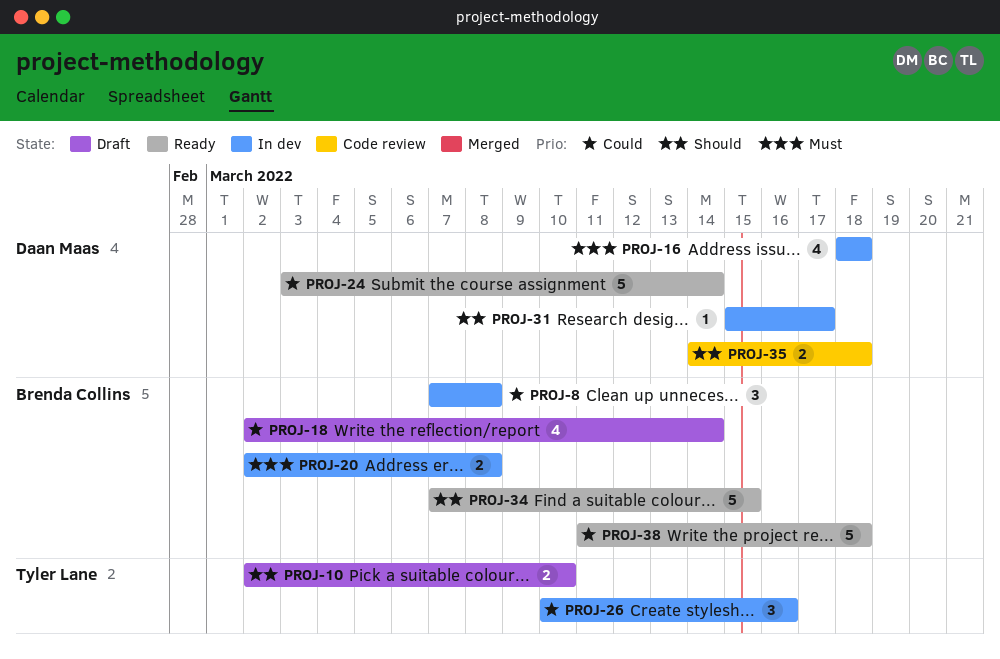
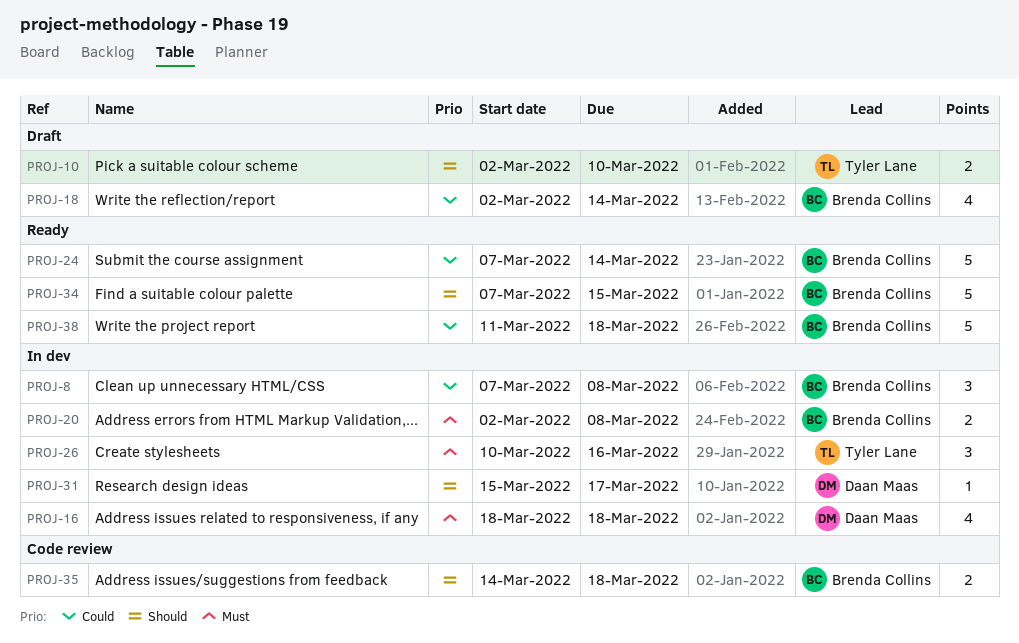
PROJ-24, owner: Daan Maas -> Brenda Collins
PROJ-24, start: Mar 3 -> Mar 7
PROJ-26, priority: Could -> Must
PROJ-35, owner: Daan Maas -> Brenda Collins

